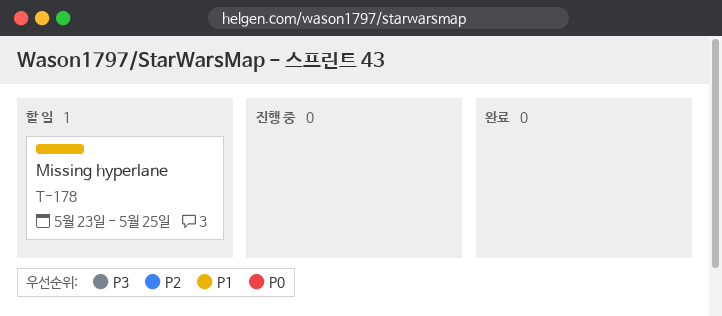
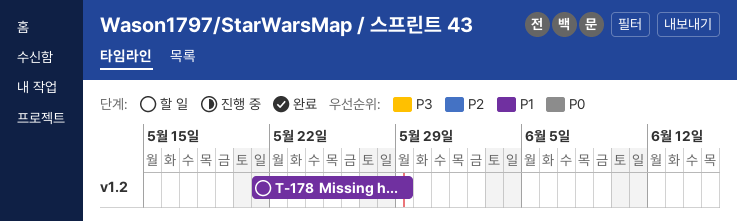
T-178, start: May 23 -> May 21
T-178, due: May 25 -> May 29

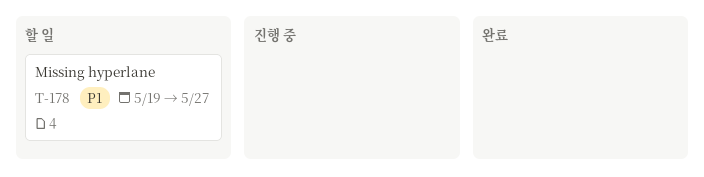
T-178, start: May 21 -> May 19
T-178, due: May 29 -> May 27

